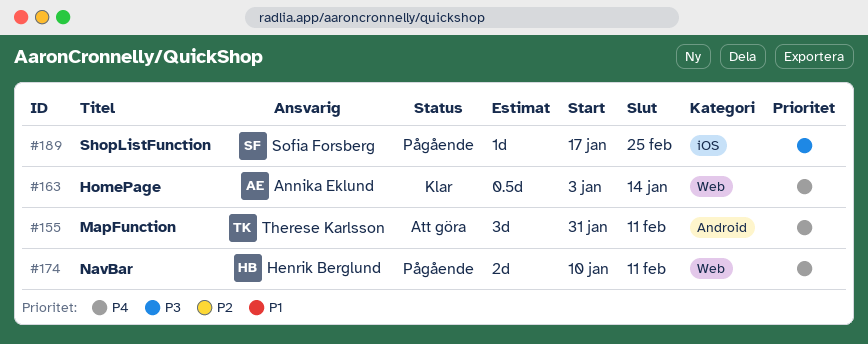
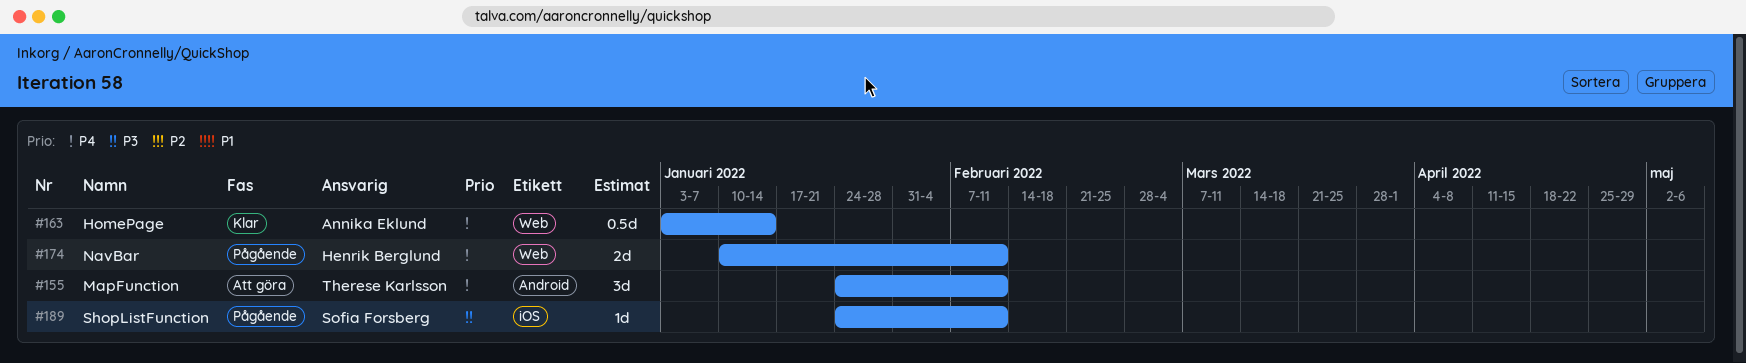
#155, start: Jan 31 -> Jan 24
#189, start: Jan 17 -> Jan 24
#189, due: Feb 25 -> Feb 11

